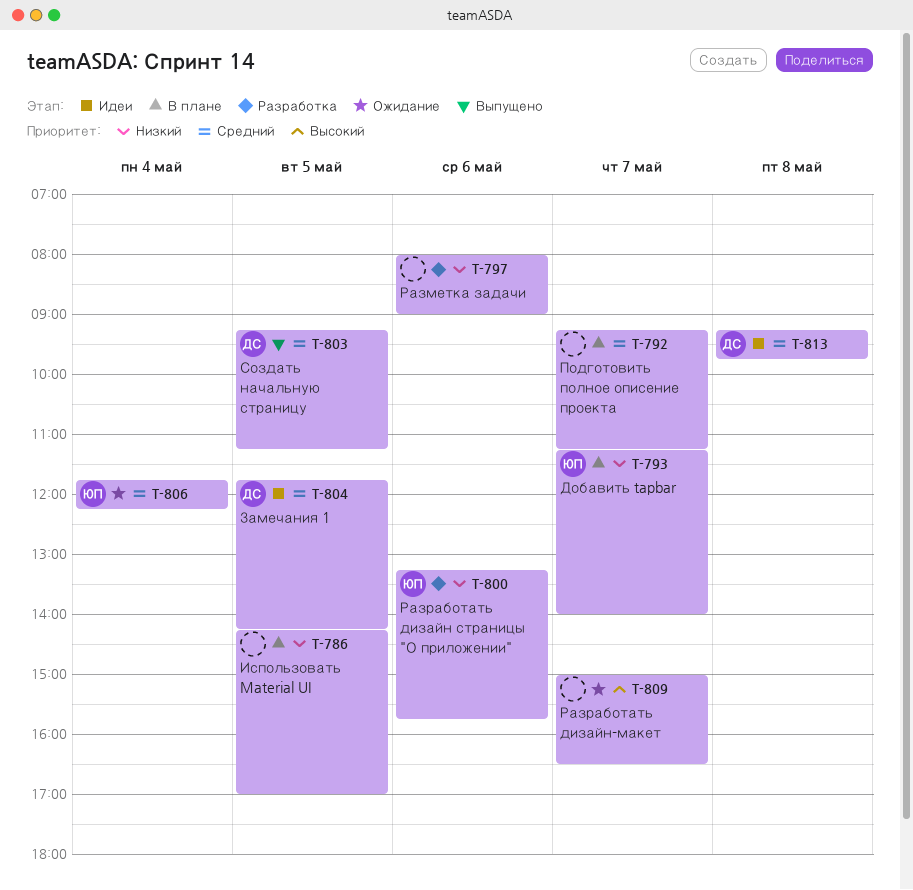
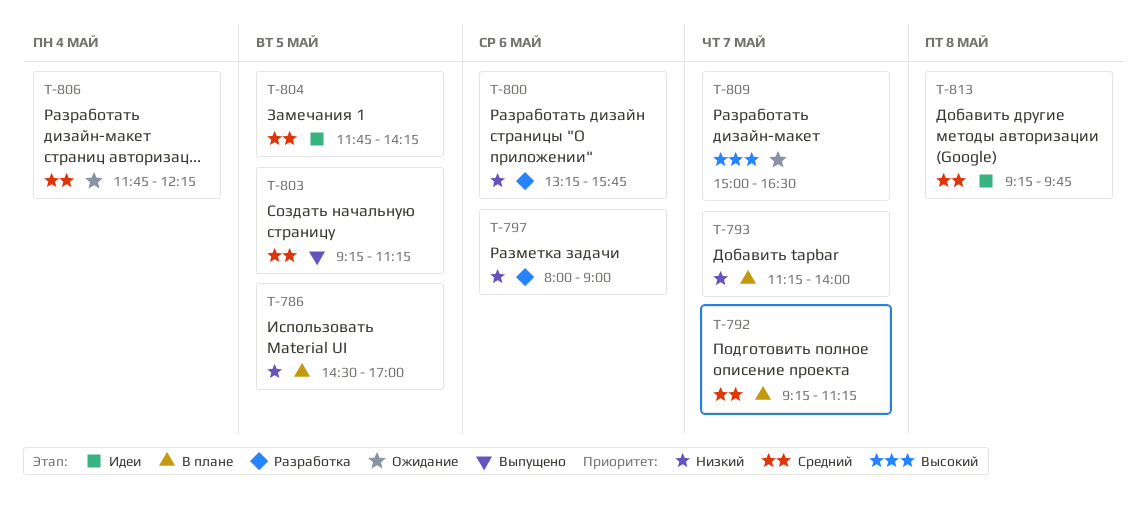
T-786, begins: 14:15 -> 14:30

